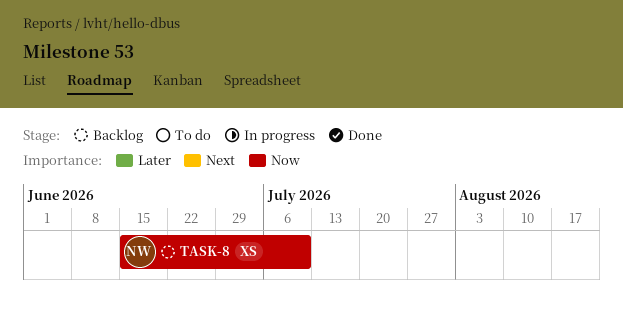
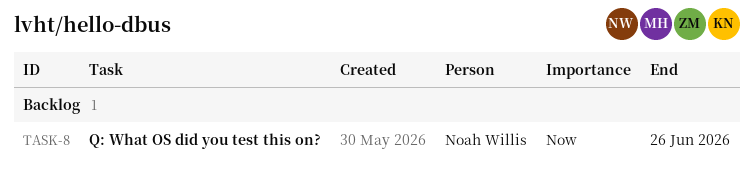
TASK-8, due: Jul 10 -> Jun 26

